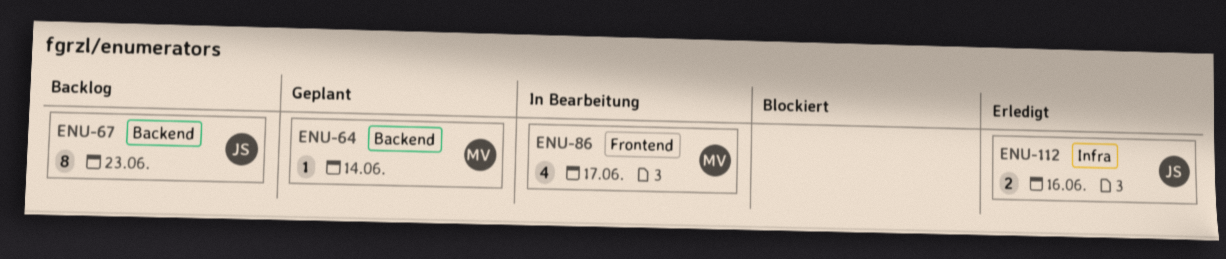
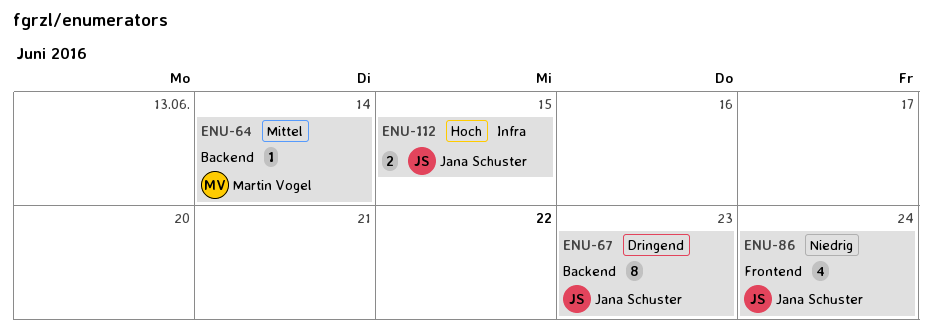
ENU-86, owner: Martin Vogel -> Jana Schuster
ENU-86, due: Jun 17 -> Jun 24
ENU-112, due: Jun 16 -> Jun 15

